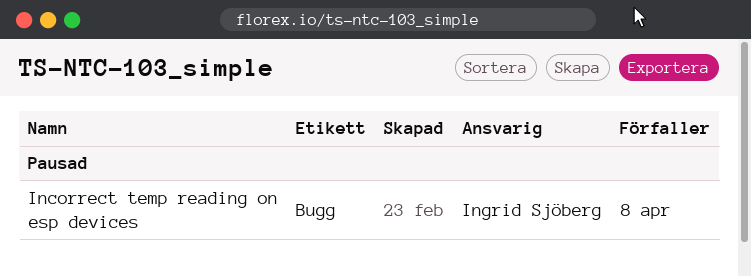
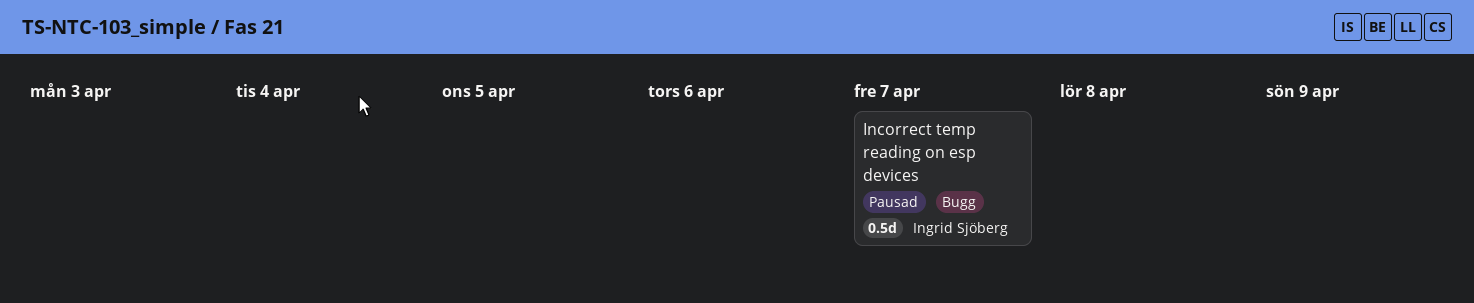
Incorrect temp reading on esp devices, due: Apr 8 -> Apr 7

